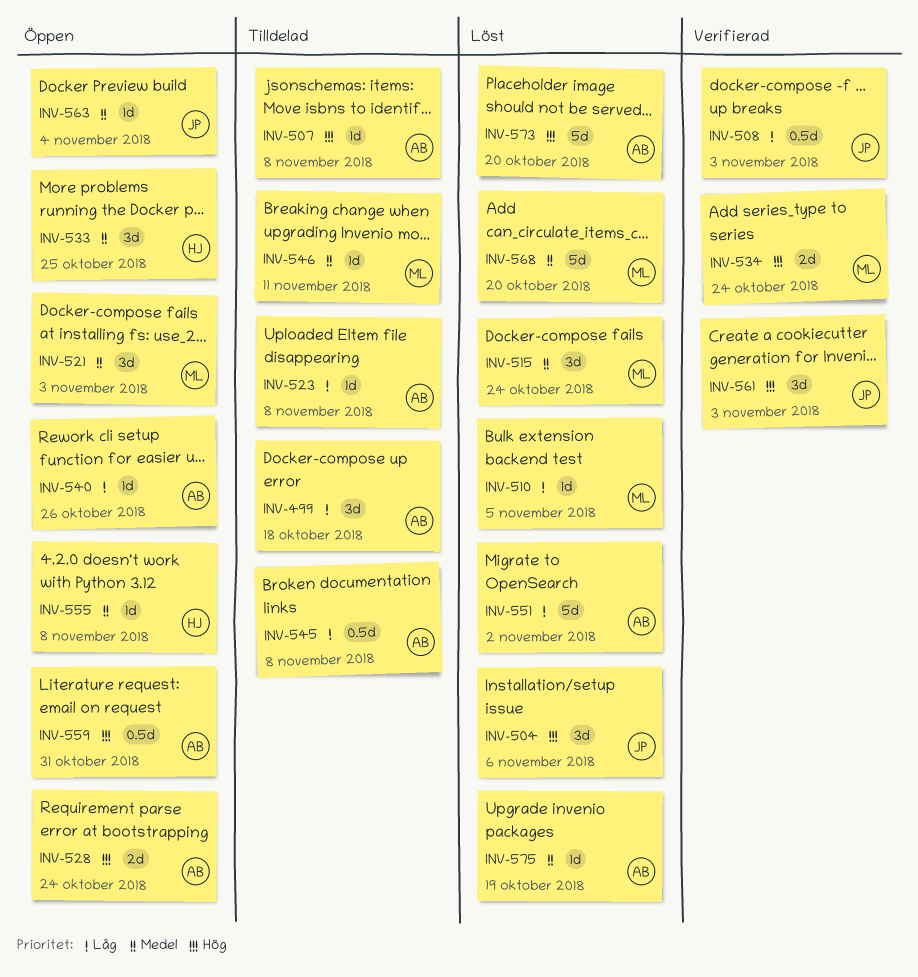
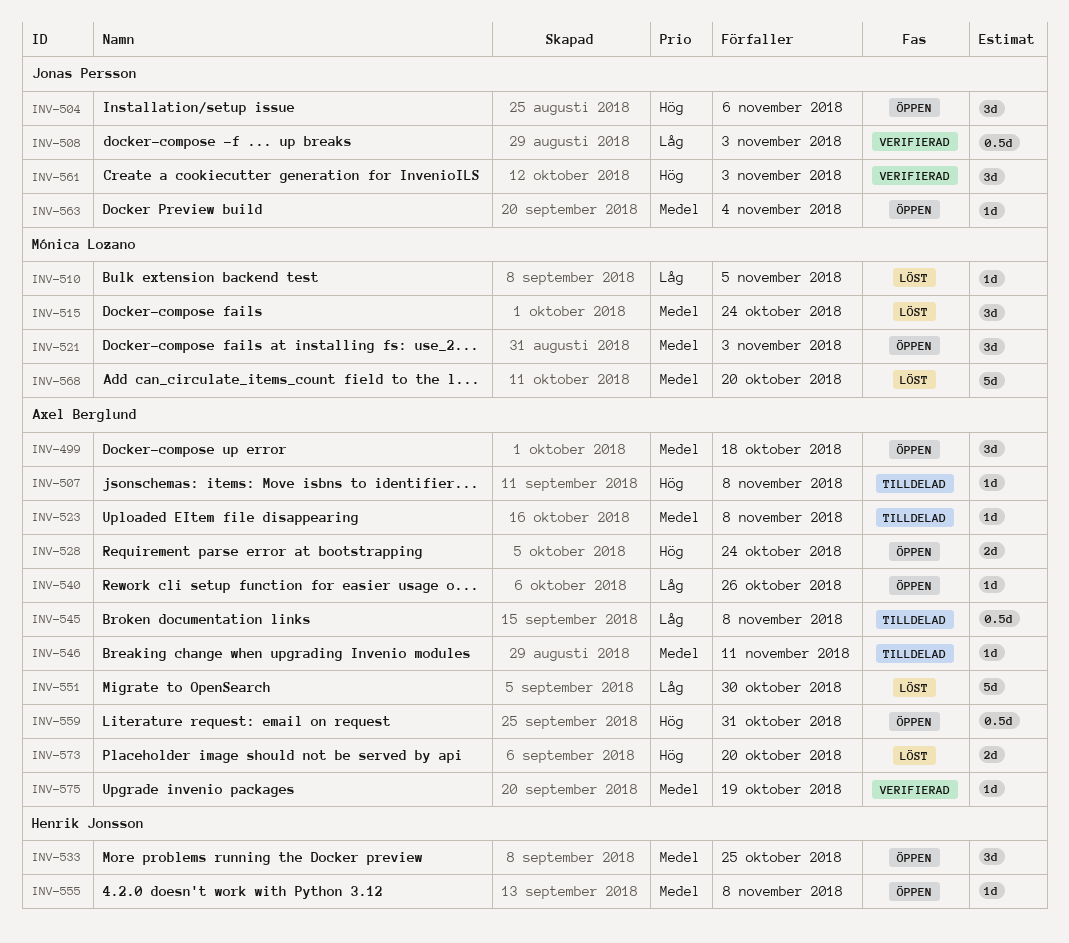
INV-499, status: Tilldelad -> Öppen
INV-499, priority: Låg -> Medel
INV-504, status: Löst -> Öppen
INV-523, priority: Låg -> Medel
INV-534: present -> none
INV-546, owner: Mónica Lozano -> Axel Berglund
INV-551, due: Nov 2 -> Oct 30
INV-573, estimate: 5d -> 2d
INV-575, status: Löst -> Verifierad

